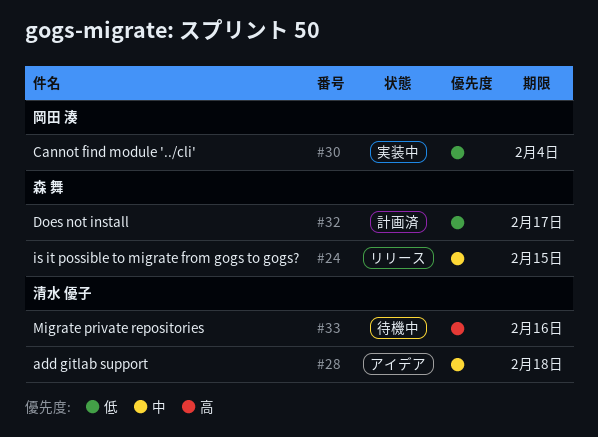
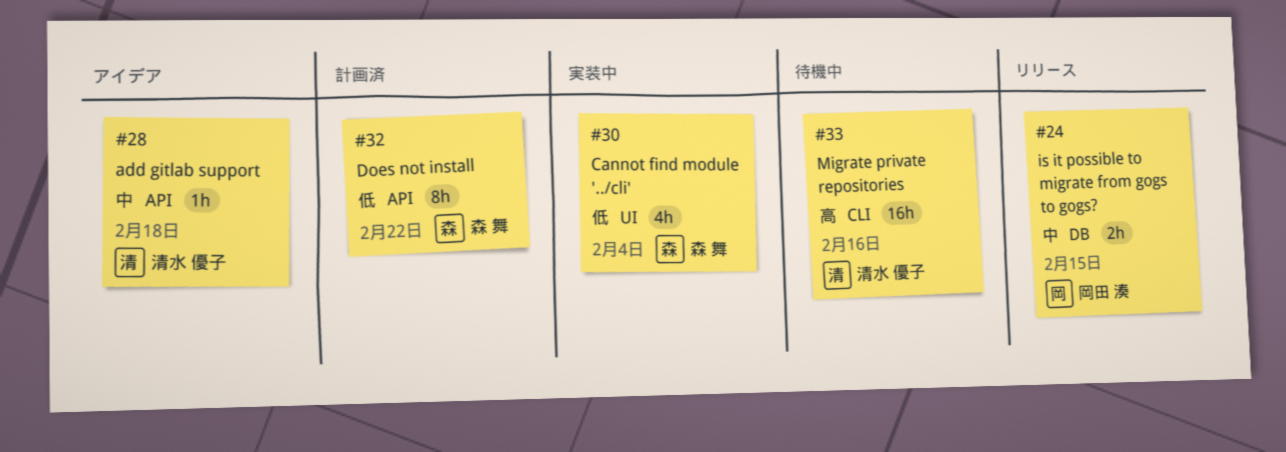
#24, owner: 森 舞 -> 岡田 湊
#30, owner: 岡田 湊 -> 森 舞
#32, due: Feb 17 -> Feb 22

